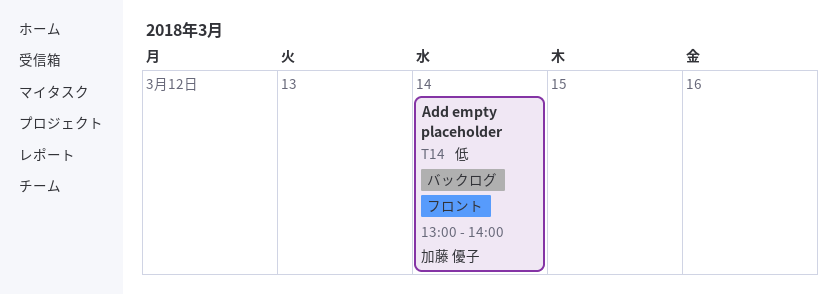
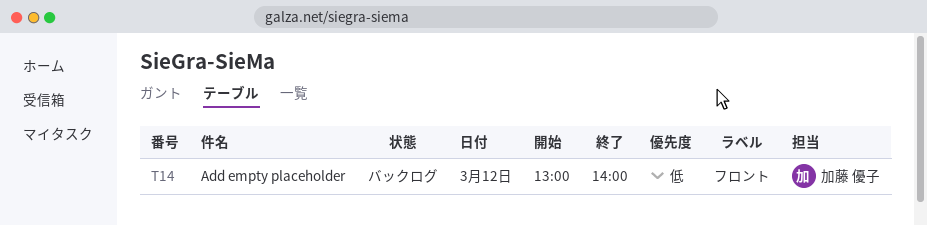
T14, day: Mar 14 -> Mar 12

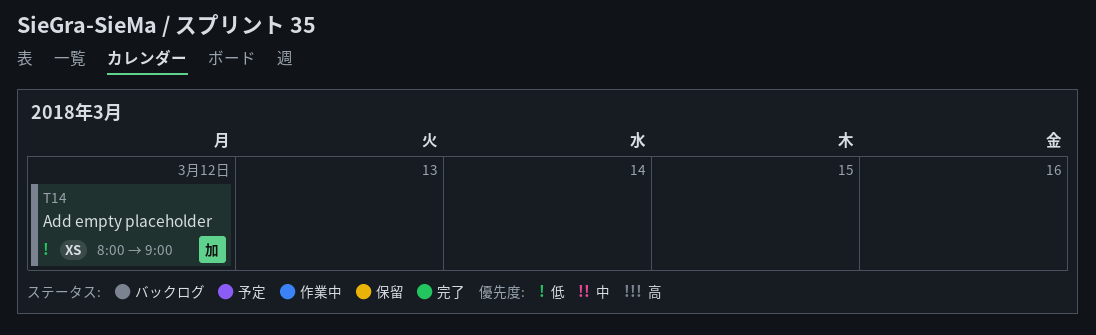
T14, begins: 13:00 -> 08:00
T14, ends: 14:00 -> 09:00

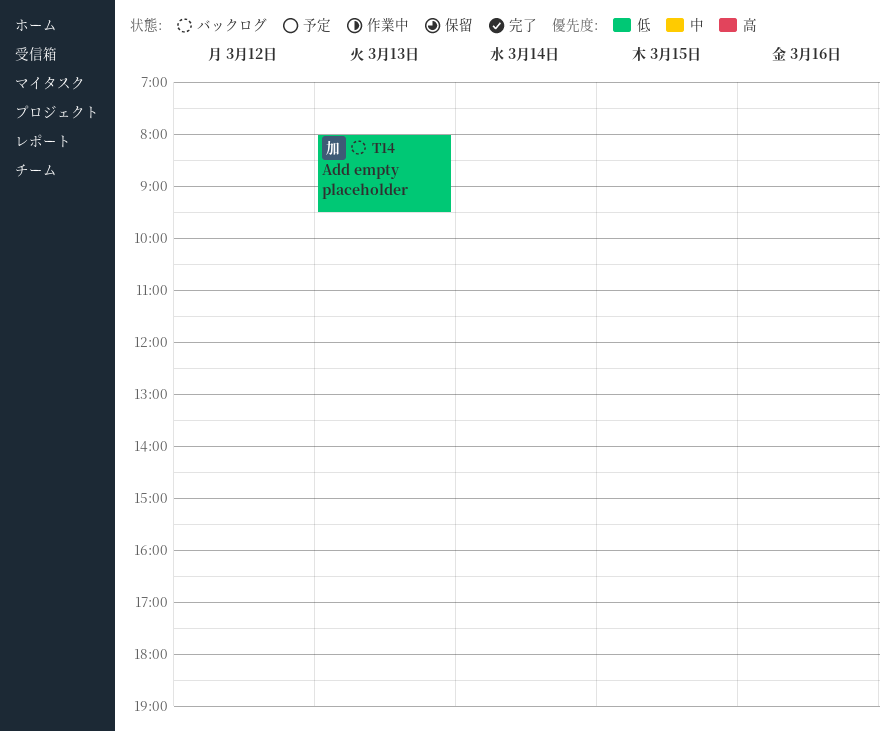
T14, day: Mar 12 -> Mar 13
T14, ends: 09:00 -> 09:30

